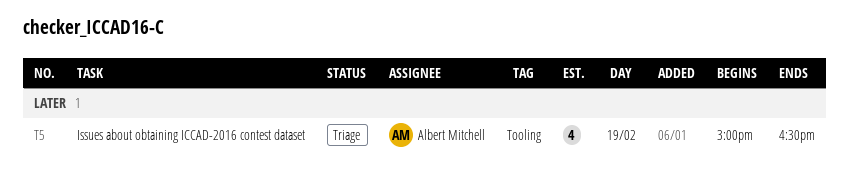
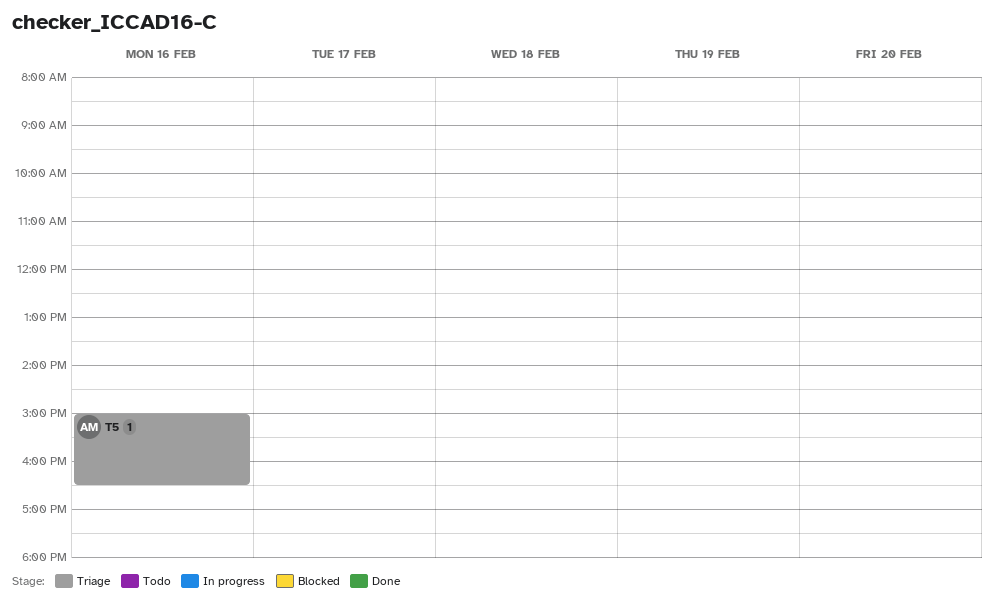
T5, estimate: 4 -> 1
T5, day: Feb 19 -> Feb 16

